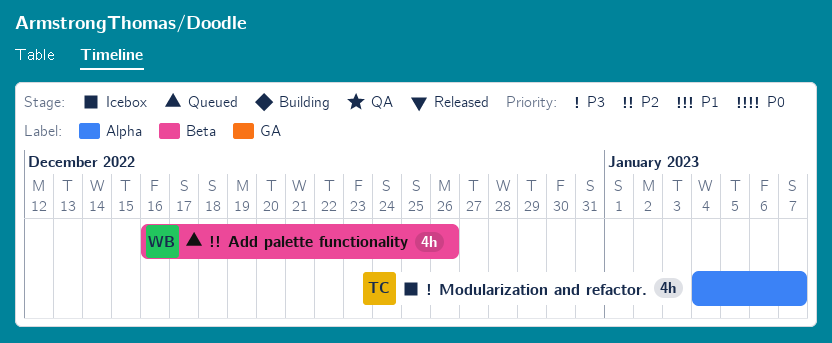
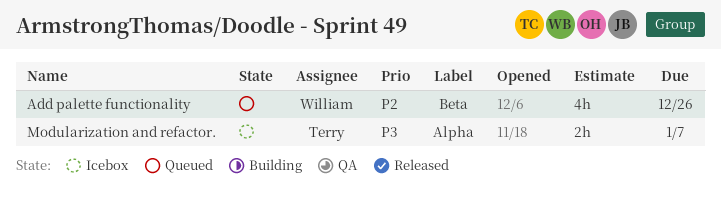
Modularization and refactor., estimate: 4h -> 2h

